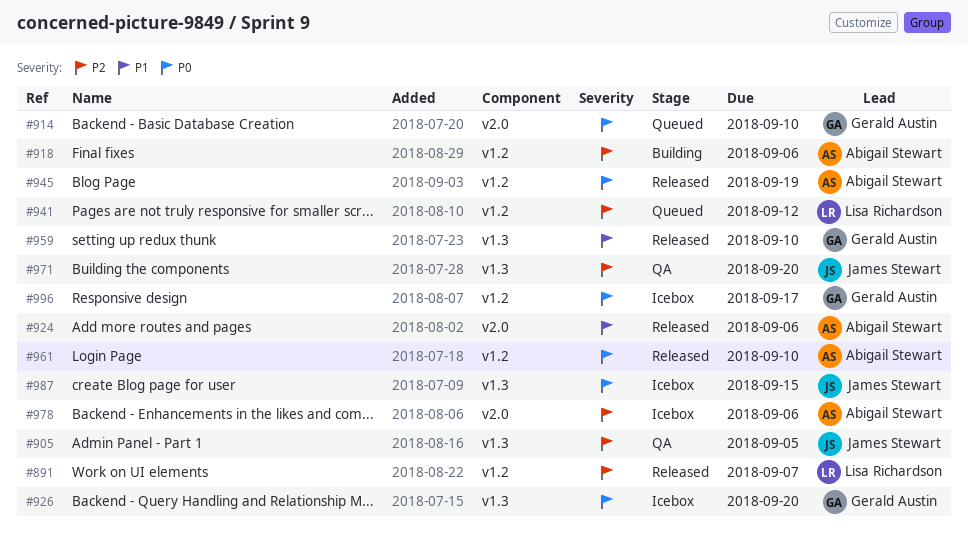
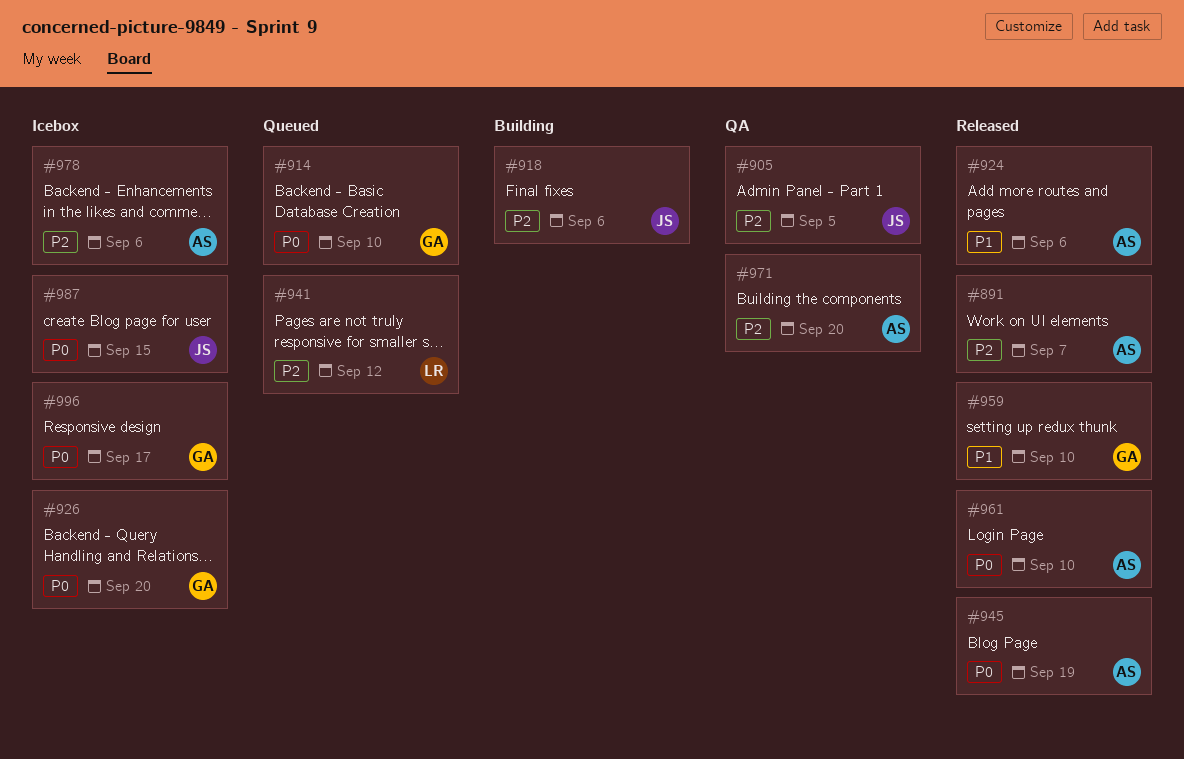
#891, owner: Lisa Richardson -> Abigail Stewart
#918, owner: Abigail Stewart -> James Stewart
#971, owner: James Stewart -> Abigail Stewart

